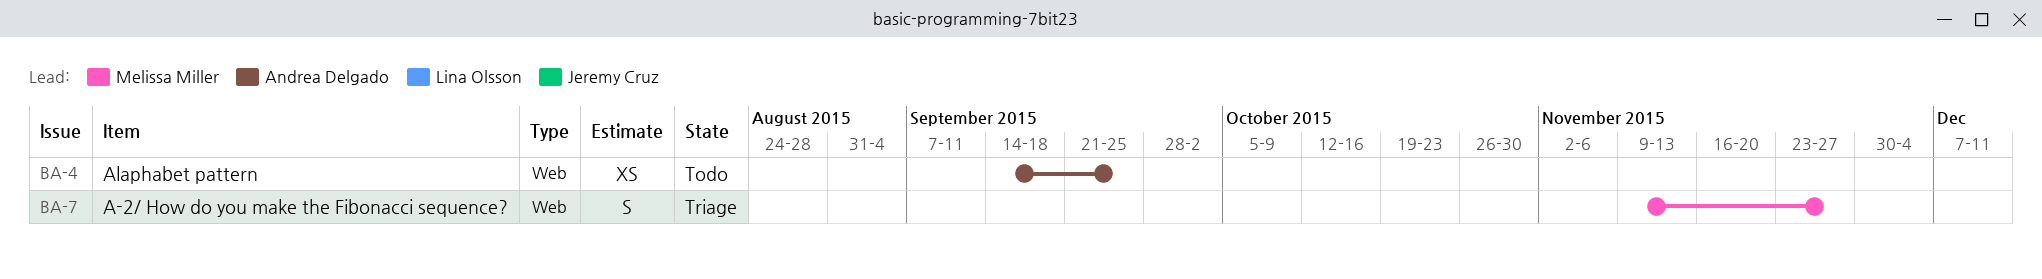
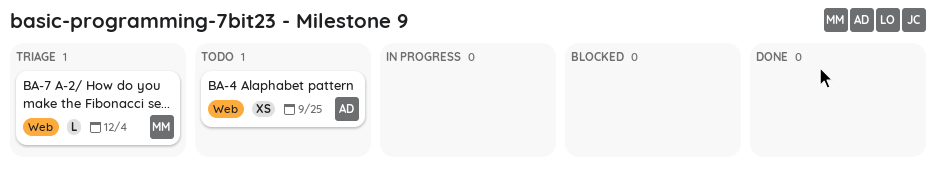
BA-7, estimate: S -> L
BA-7, due: Nov 27 -> Dec 4

